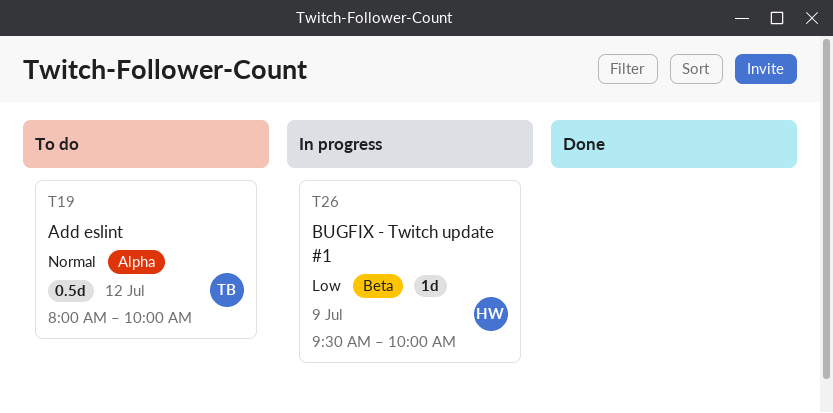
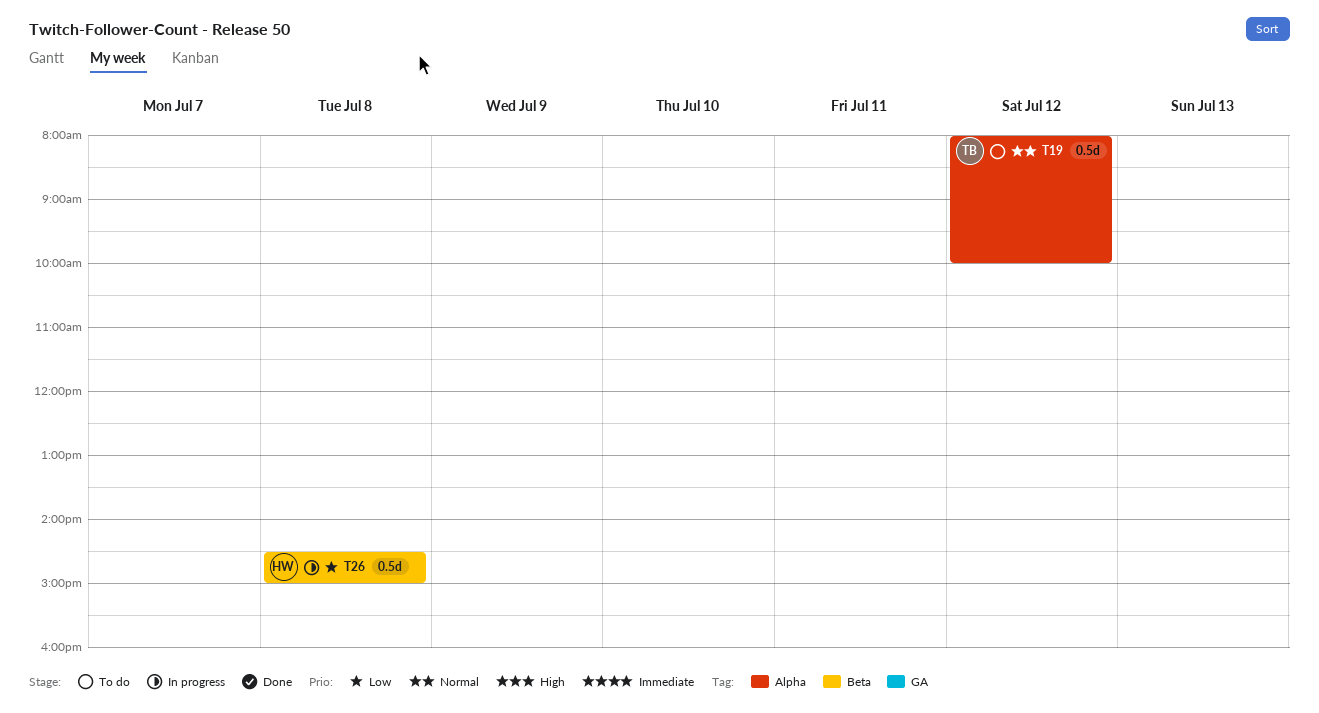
T26, estimate: 1d -> 0.5d
T26, day: Jul 9 -> Jul 8
T26, begins: 09:30 -> 14:30
T26, ends: 10:00 -> 15:00

